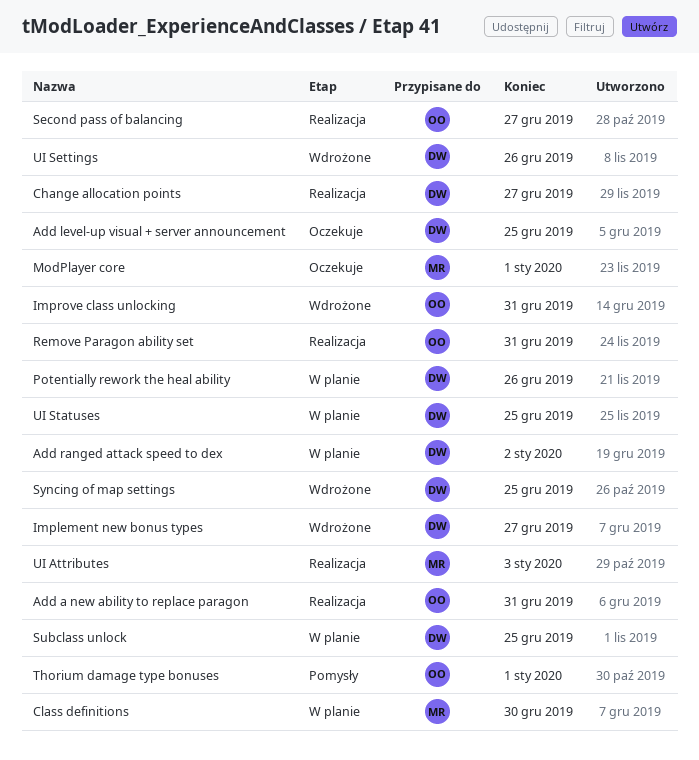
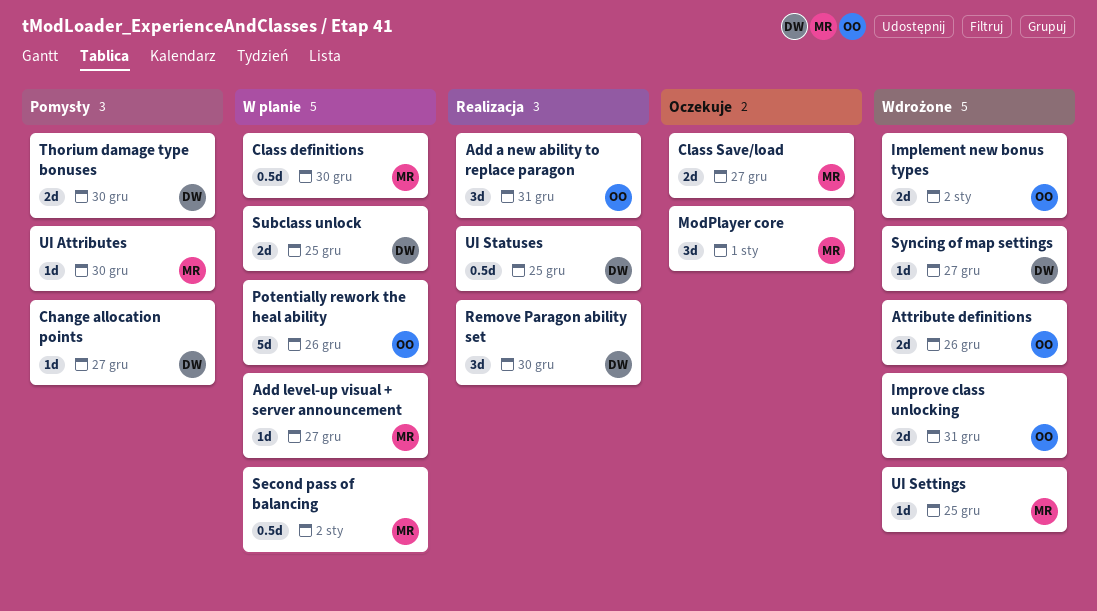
Add level-up visual + server announcement, status: Oczekuje -> W planie
Add level-up visual + server announcement, owner: DW -> MR
Add level-up visual + server announcement, due: Dec 25 -> Dec 27
Add ranged attack speed to dex: present -> none
Attribute definitions: none -> present
Change allocation points, status: Realizacja -> Pomysły
Class Save/load: none -> present
Implement new bonus types, owner: DW -> OO
Implement new bonus types, due: Dec 27 -> Jan 2
Potentially rework the heal ability, owner: DW -> OO
Remove Paragon ability set, owner: OO -> DW
Remove Paragon ability set, due: Dec 31 -> Dec 30
Second pass of balancing, status: Realizacja -> W planie
Second pass of balancing, owner: OO -> MR
Second pass of balancing, due: Dec 27 -> Jan 2
Syncing of map settings, due: Dec 25 -> Dec 27
Thorium damage type bonuses, owner: OO -> DW
Thorium damage type bonuses, due: Jan 1 -> Dec 30
UI Attributes, status: Realizacja -> Pomysły
UI Attributes, due: Jan 3 -> Dec 30
UI Settings, owner: DW -> MR
UI Settings, due: Dec 26 -> Dec 25
UI Statuses, status: W planie -> Realizacja

